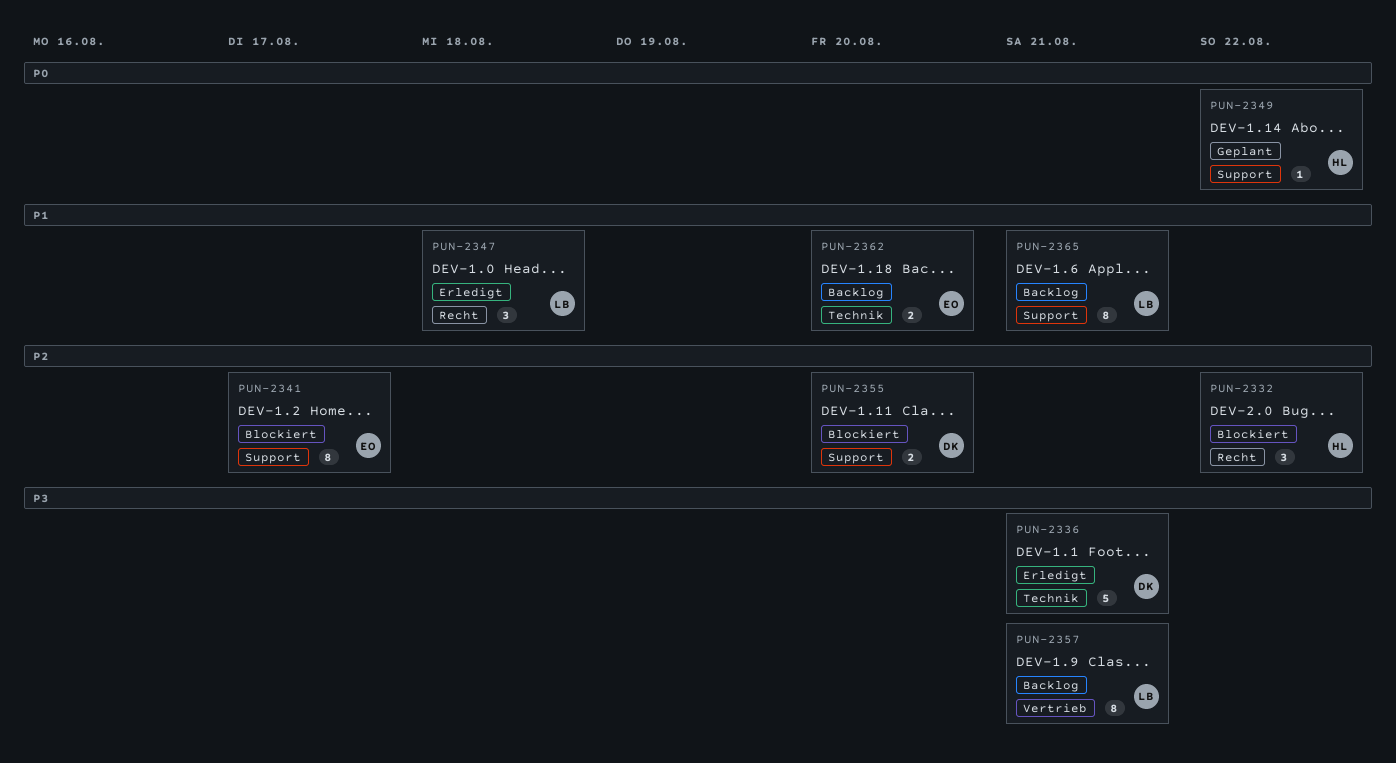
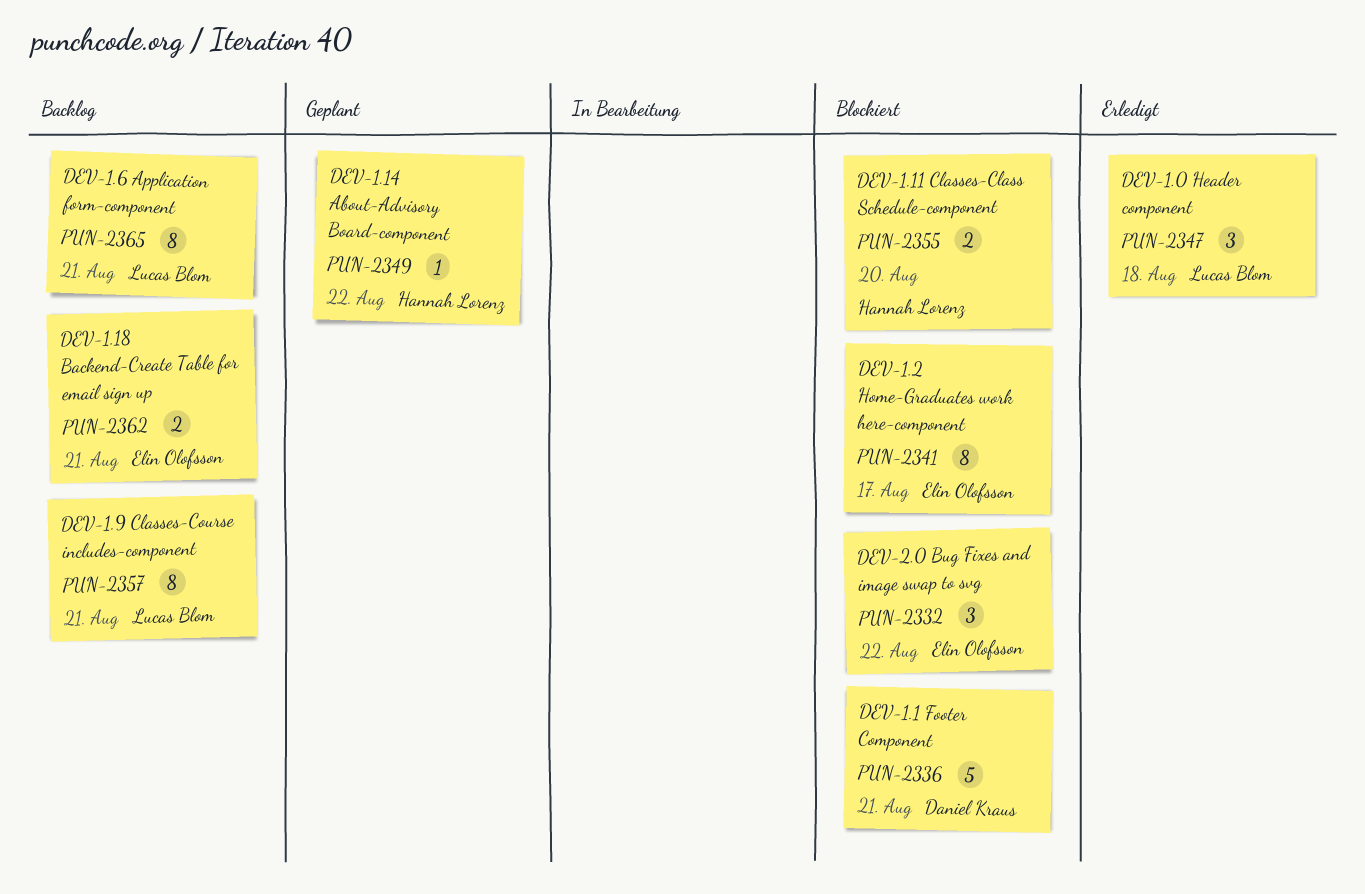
PUN-2332, owner: Hannah Lorenz -> Elin Olofsson
PUN-2336, status: Erledigt -> Blockiert
PUN-2355, owner: Daniel Kraus -> Hannah Lorenz
PUN-2362, due: Aug 20 -> Aug 21

